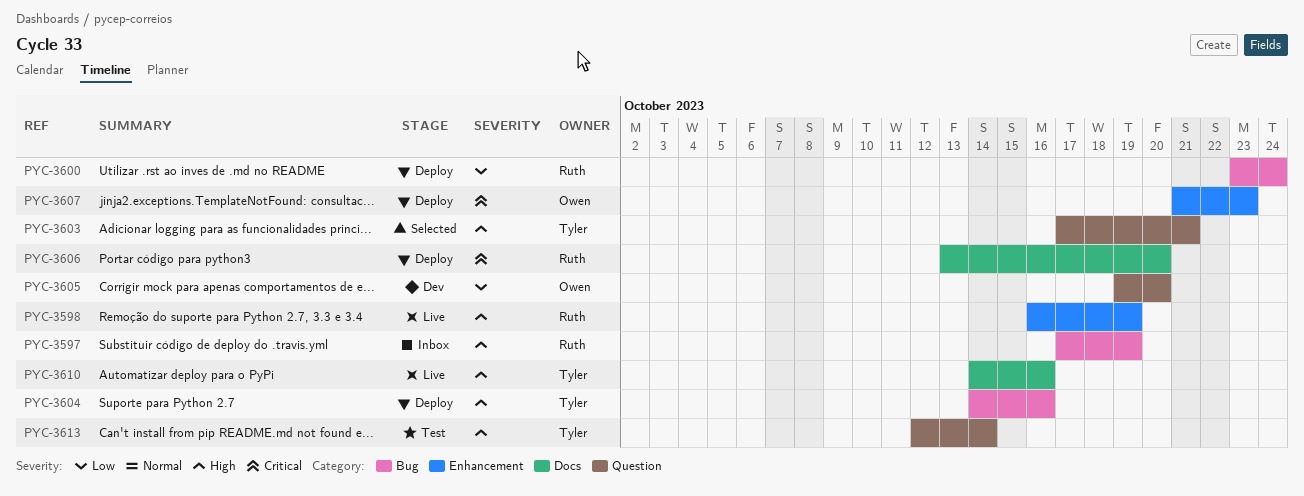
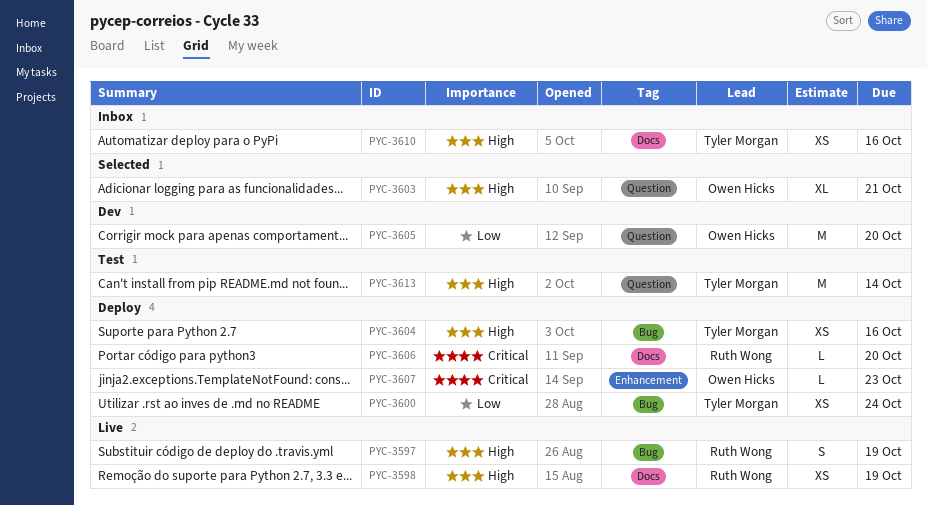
PYC-3597, status: Inbox -> Live
PYC-3598, label: Enhancement -> Docs
PYC-3600, owner: Ruth Wong -> Tyler Morgan
PYC-3603, owner: Tyler Morgan -> Owen Hicks
PYC-3610, status: Live -> Inbox

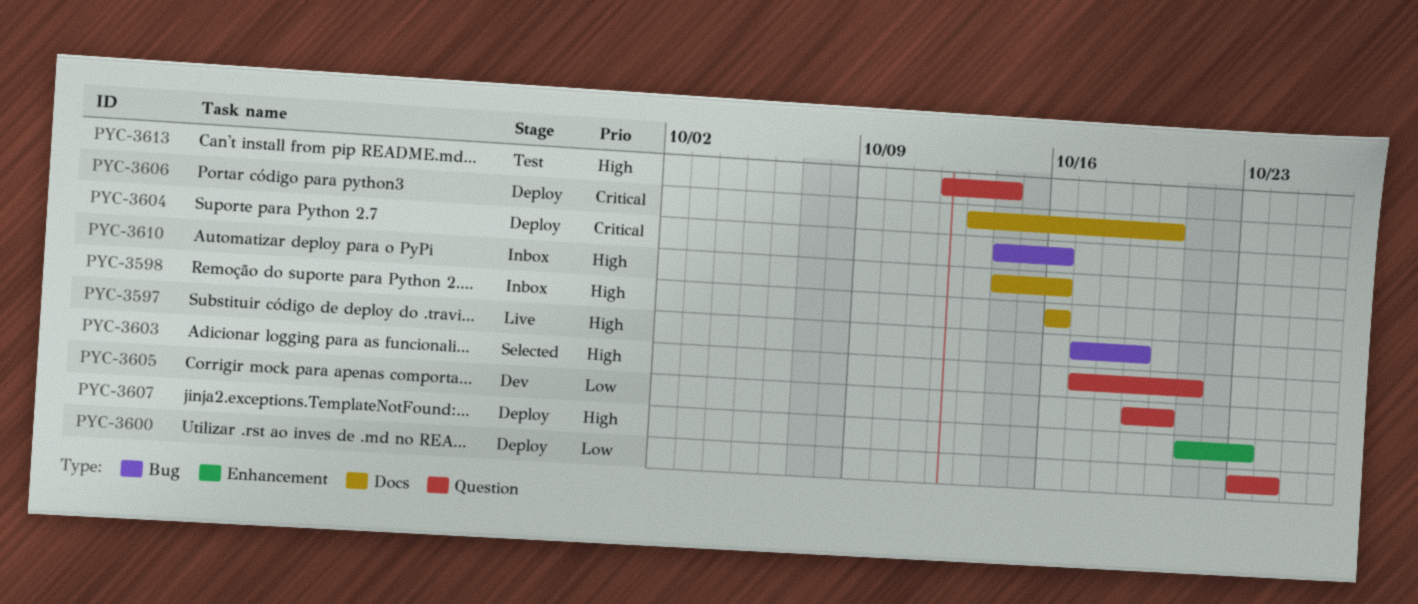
PYC-3598, status: Live -> Inbox
PYC-3598, due: Oct 19 -> Oct 16
PYC-3600, label: Bug -> Question
PYC-3604, priority: High -> Critical
PYC-3607, priority: Critical -> High

